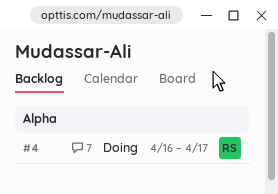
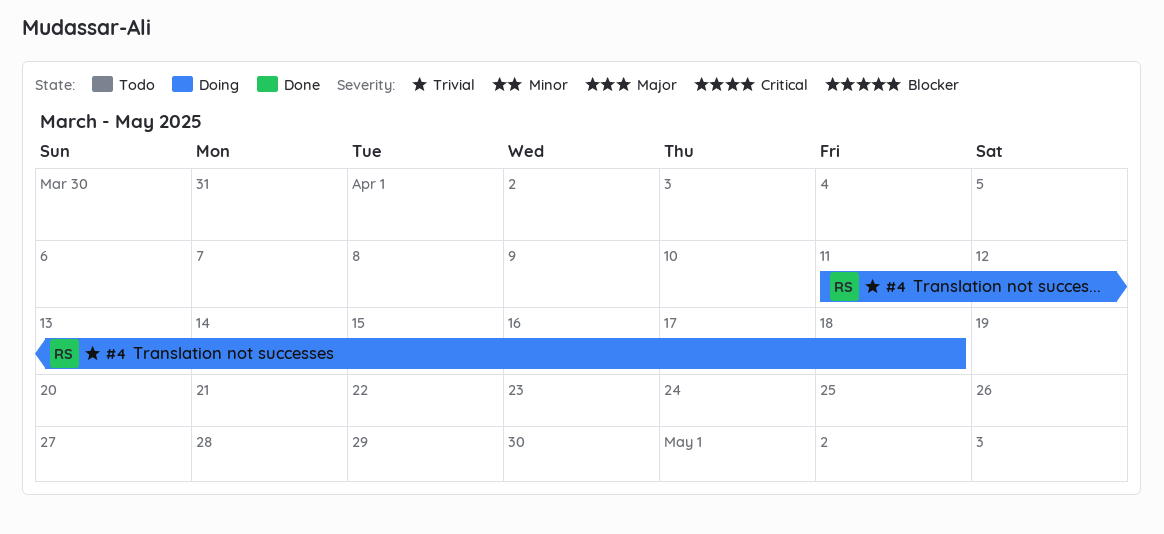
#4, start: Apr 16 -> Apr 11
#4, due: Apr 17 -> Apr 18

